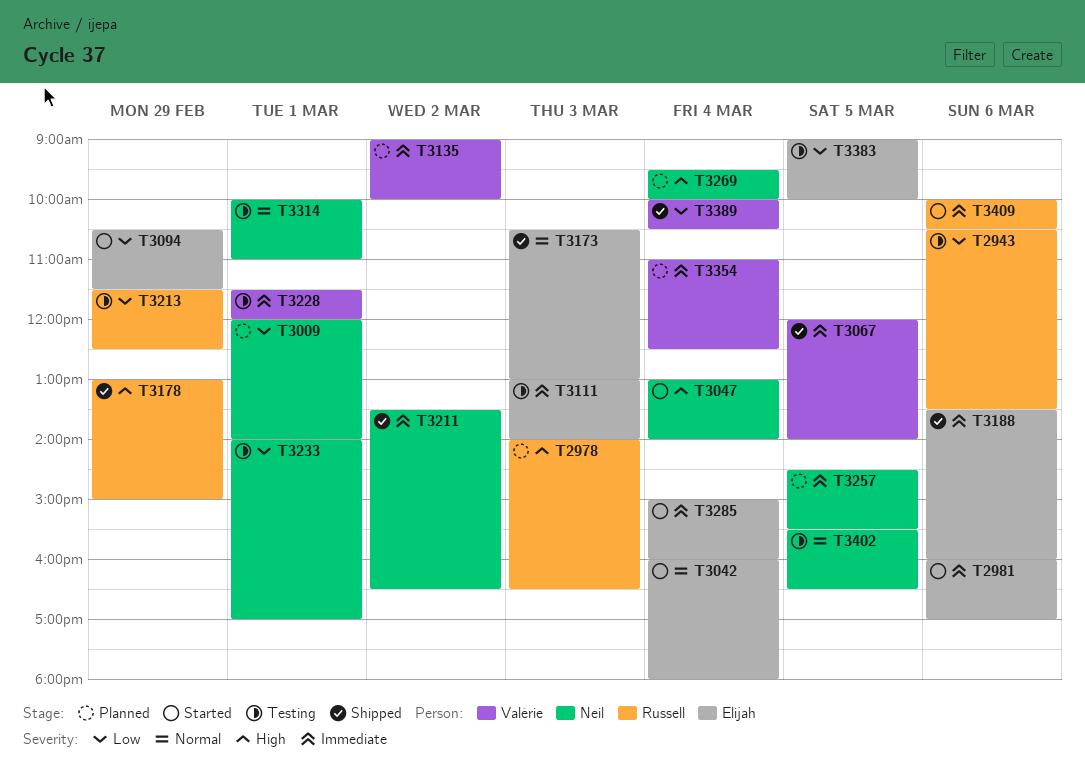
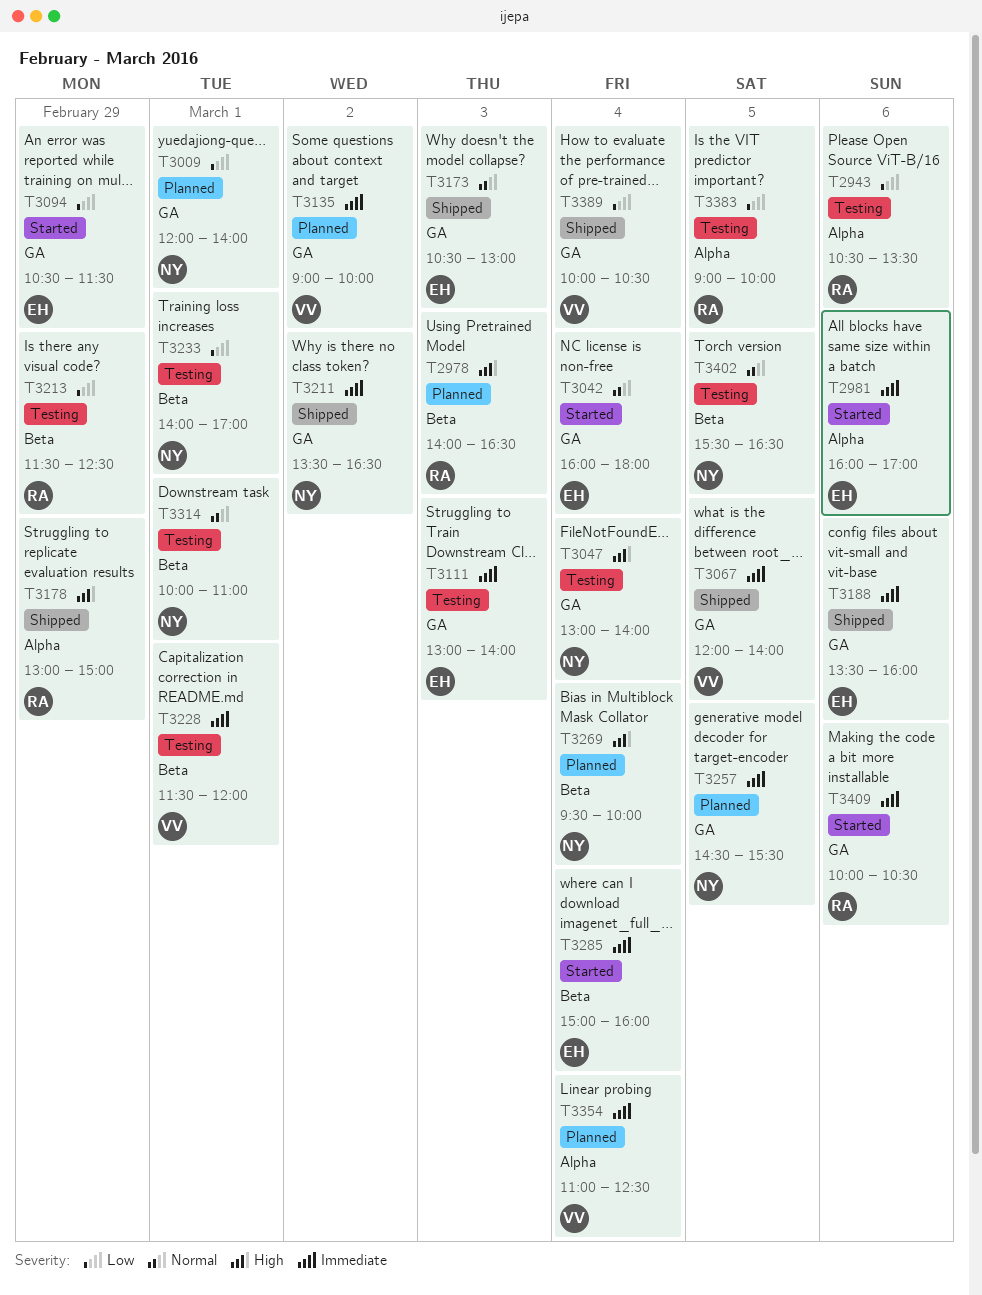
T3047, status: Started -> Testing
T3383, owner: Elijah -> Russell

